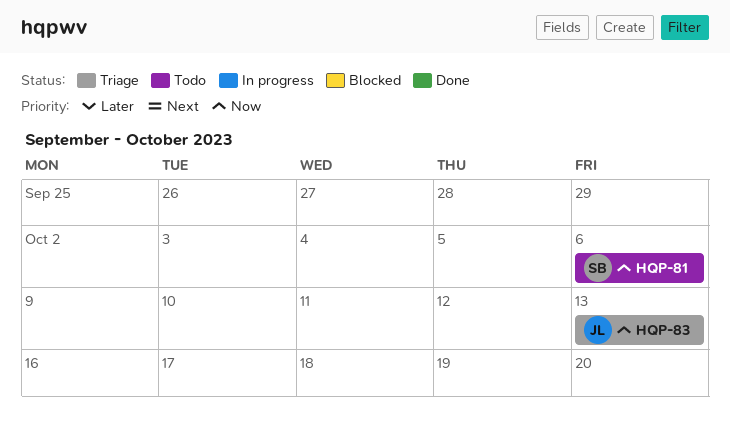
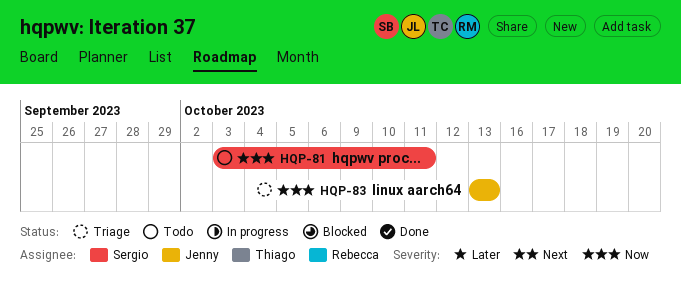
HQP-81, start: Oct 6 -> Oct 3
HQP-81, due: Oct 6 -> Oct 11

